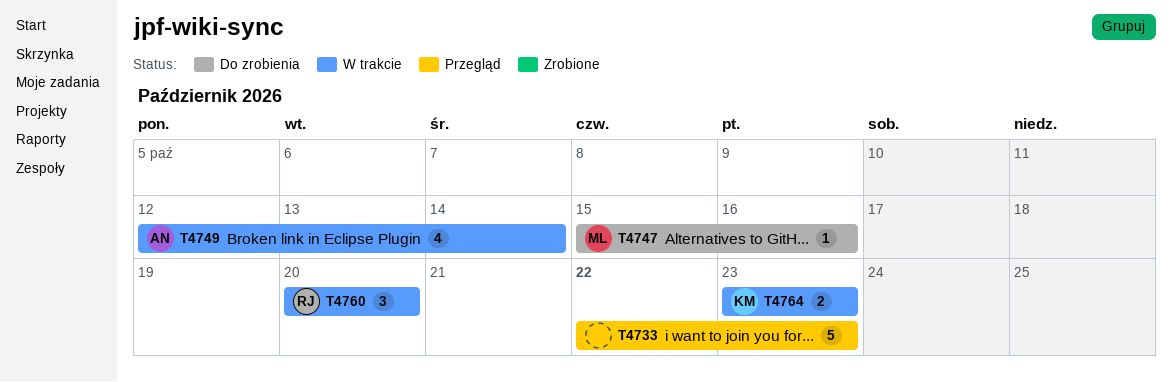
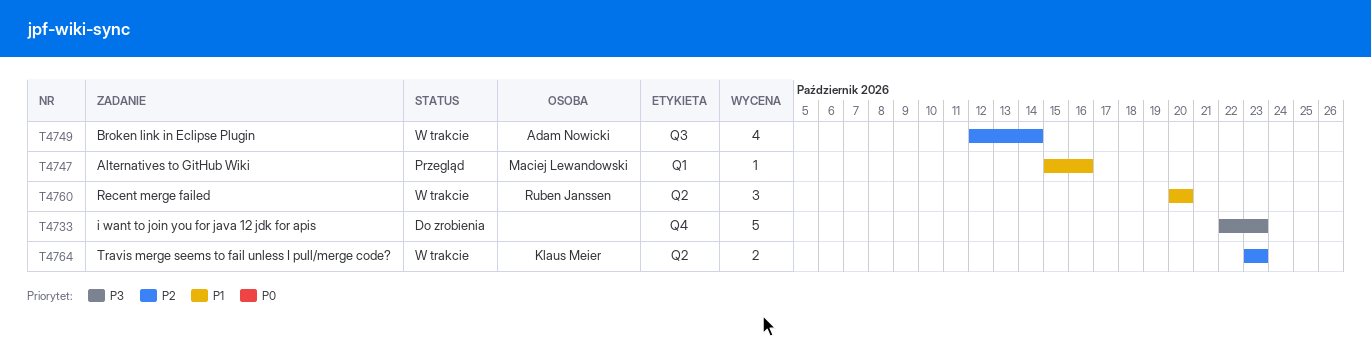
T4733, status: Przegląd -> Do zrobienia
T4747, status: Do zrobienia -> Przegląd

